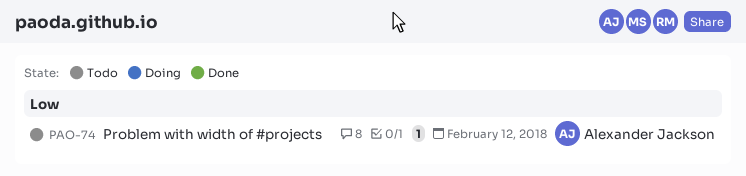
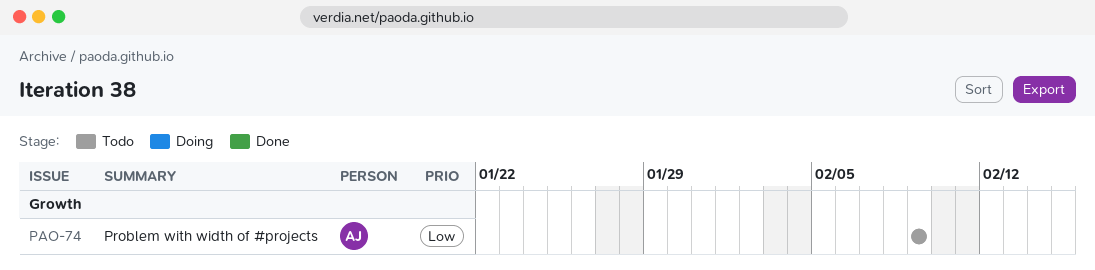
PAO-74, due: Feb 12 -> Feb 9

